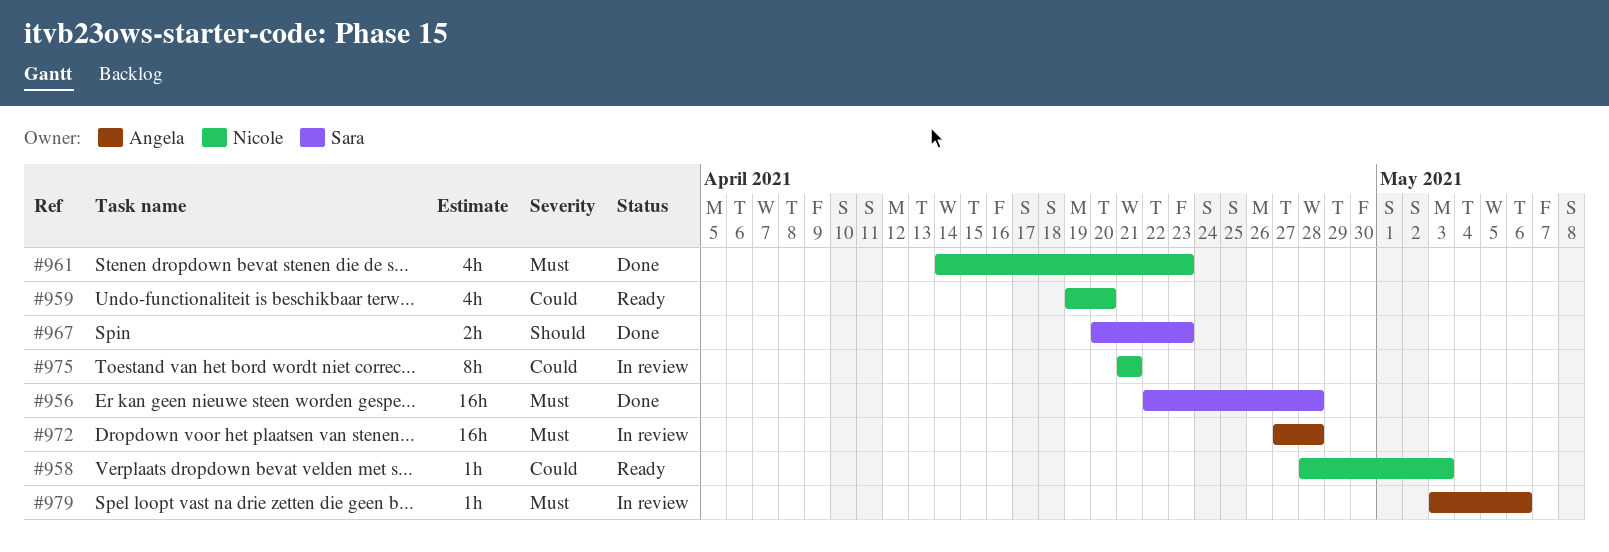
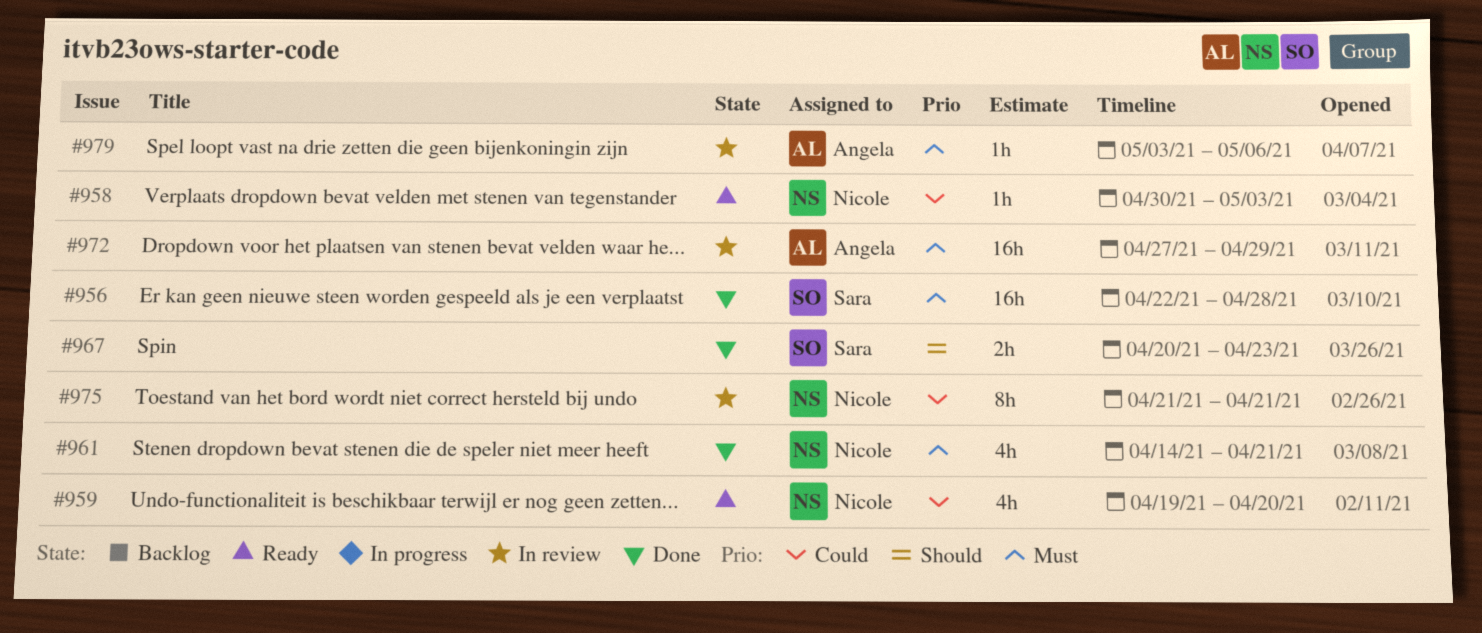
#958, start: Apr 28 -> Apr 30
#961, due: Apr 23 -> Apr 21
#972, due: Apr 28 -> Apr 29

